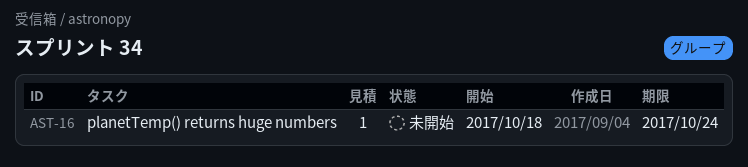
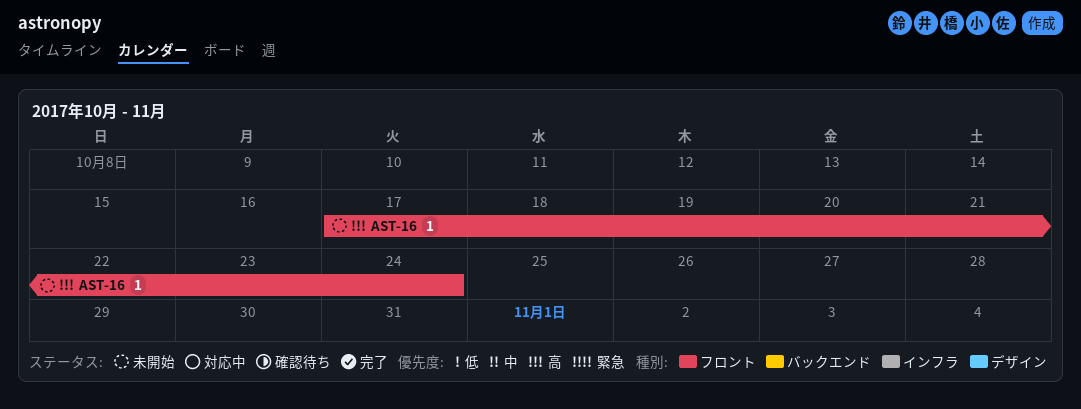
AST-16, start: Oct 18 -> Oct 17

